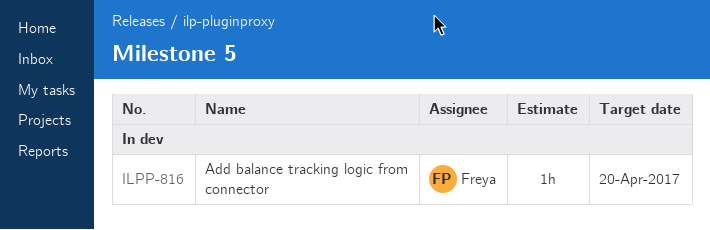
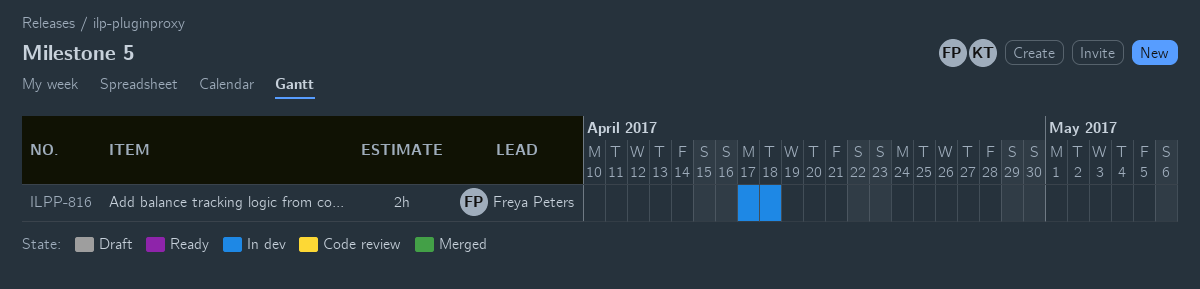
ILPP-816, estimate: 1h -> 2h
ILPP-816, due: Apr 20 -> Apr 18

